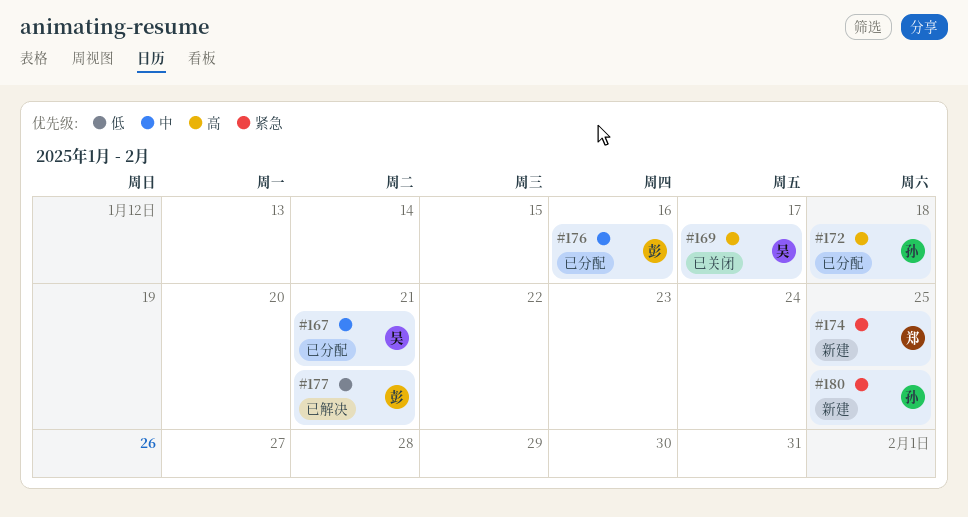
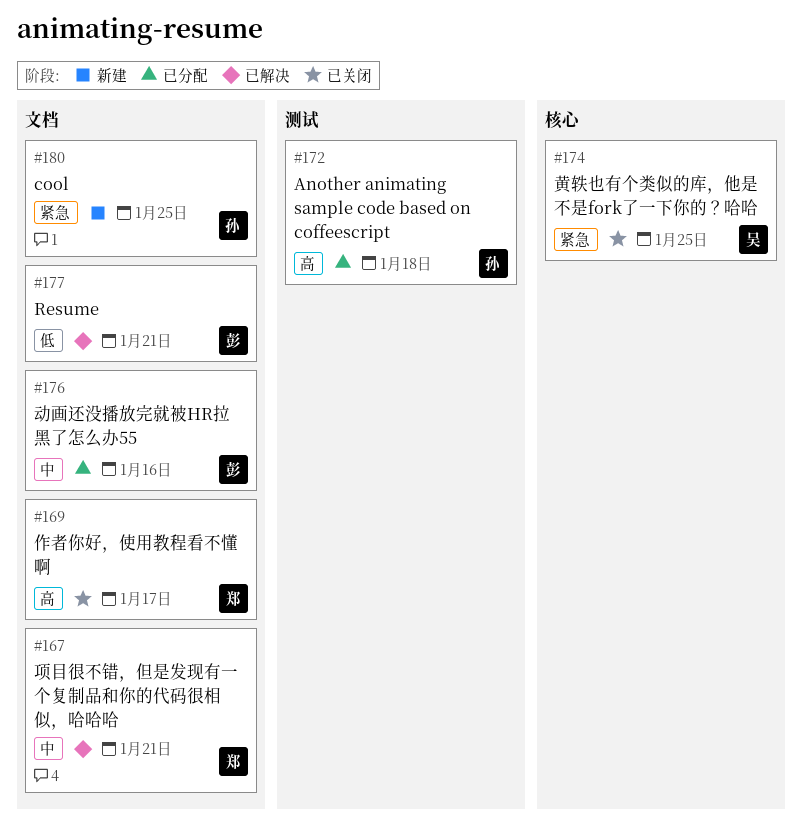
#167, status: 已分配 -> 已解决
#167, owner: 吴 -> 郑
#169, owner: 吴 -> 郑
#174, status: 新建 -> 已关闭
#174, owner: 郑 -> 吴

